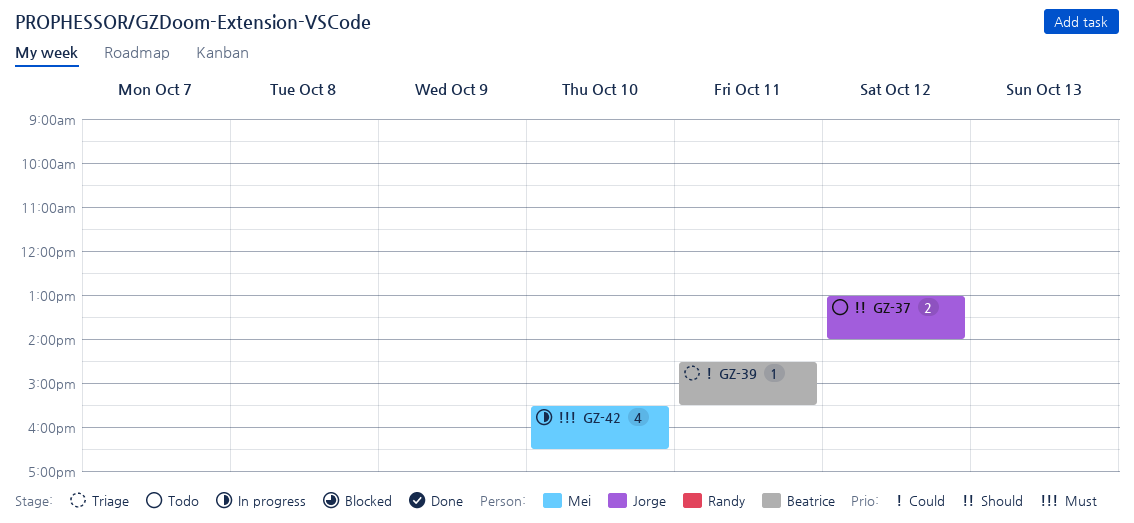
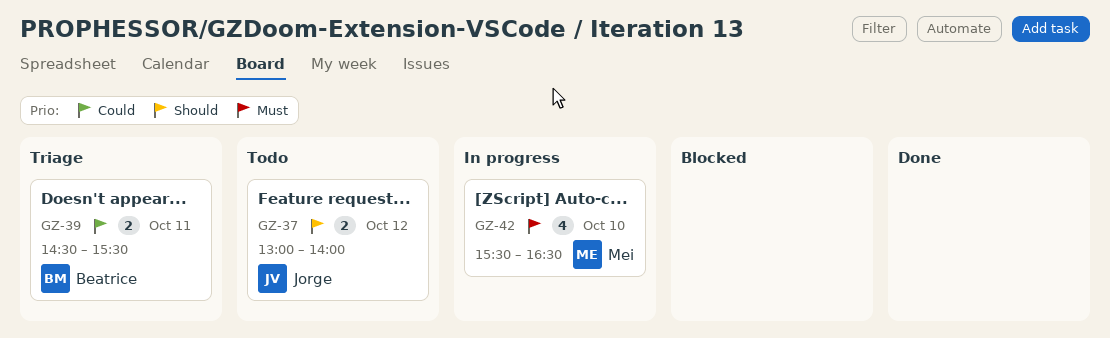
GZ-39, estimate: 1 -> 2

